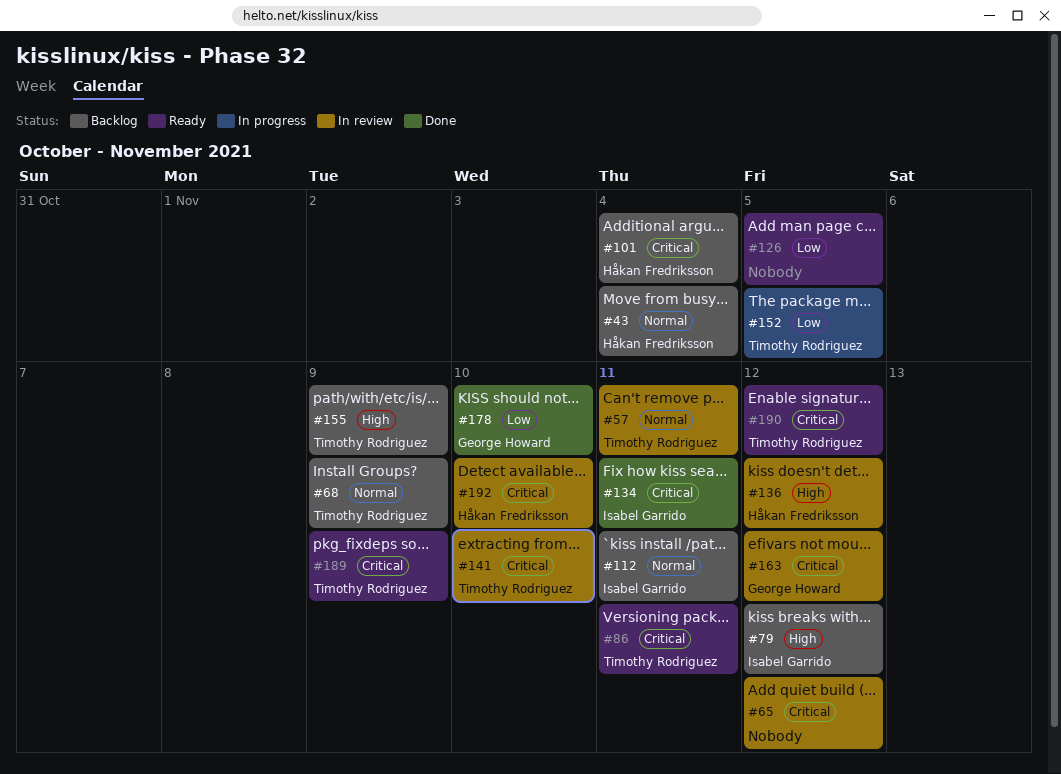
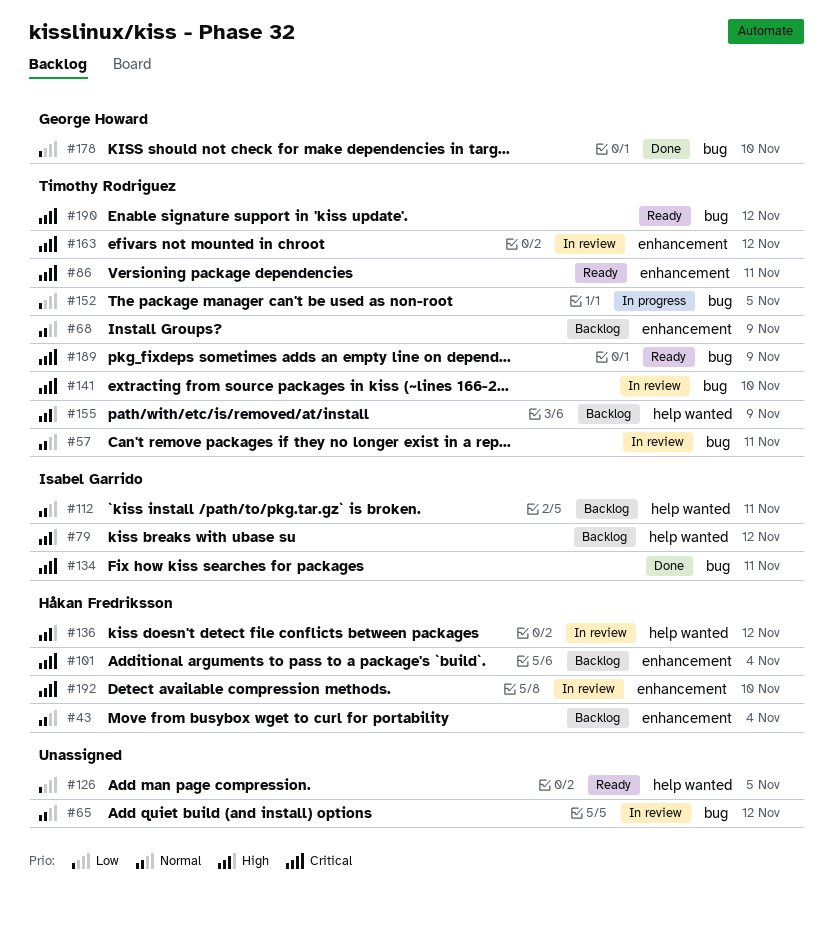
#65, priority: Critical -> Normal
#163, owner: George Howard -> Timothy Rodriguez

